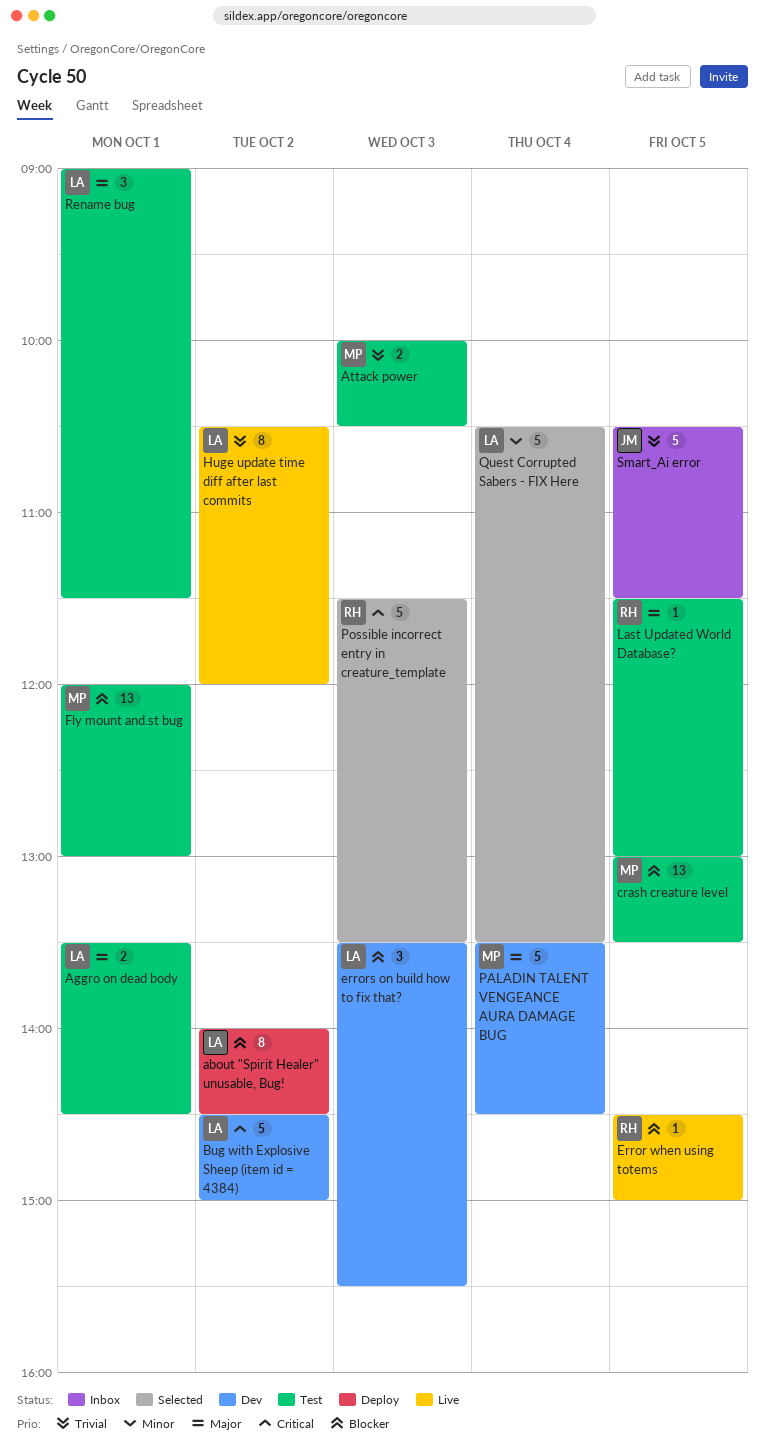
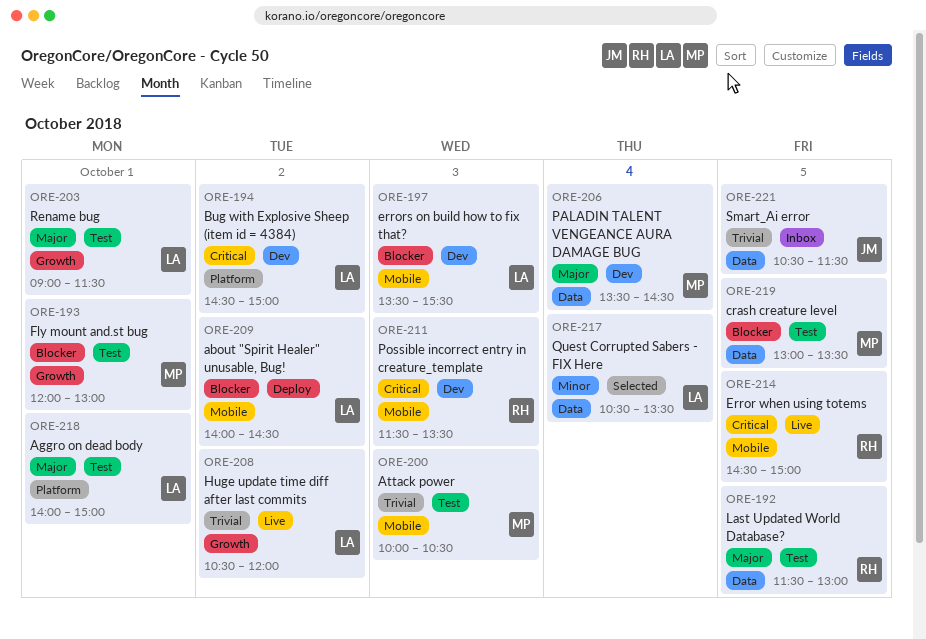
Aggro on dead body, begins: 13:30 -> 14:00
Aggro on dead body, ends: 14:30 -> 15:00
Error when using totems, priority: Blocker -> Critical
Possible incorrect entry in creature_template, status: Selected -> Dev

